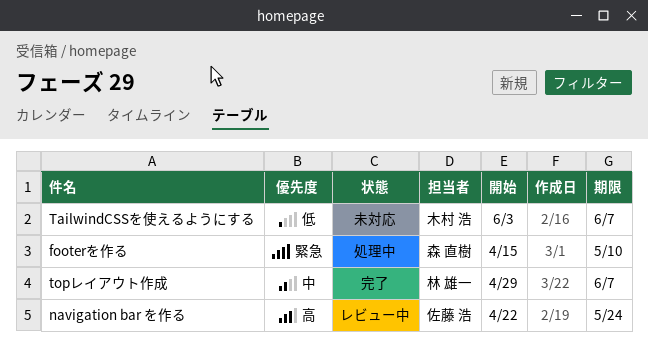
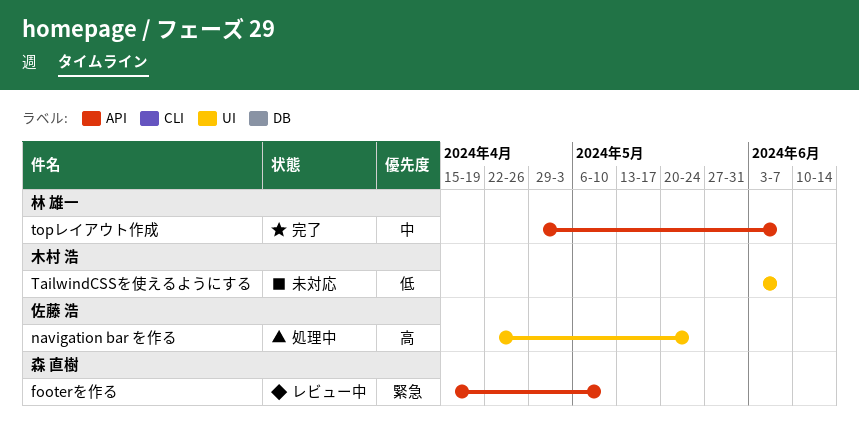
footerを作る, status: 処理中 -> レビュー中
navigation bar を作る, status: レビュー中 -> 処理中

